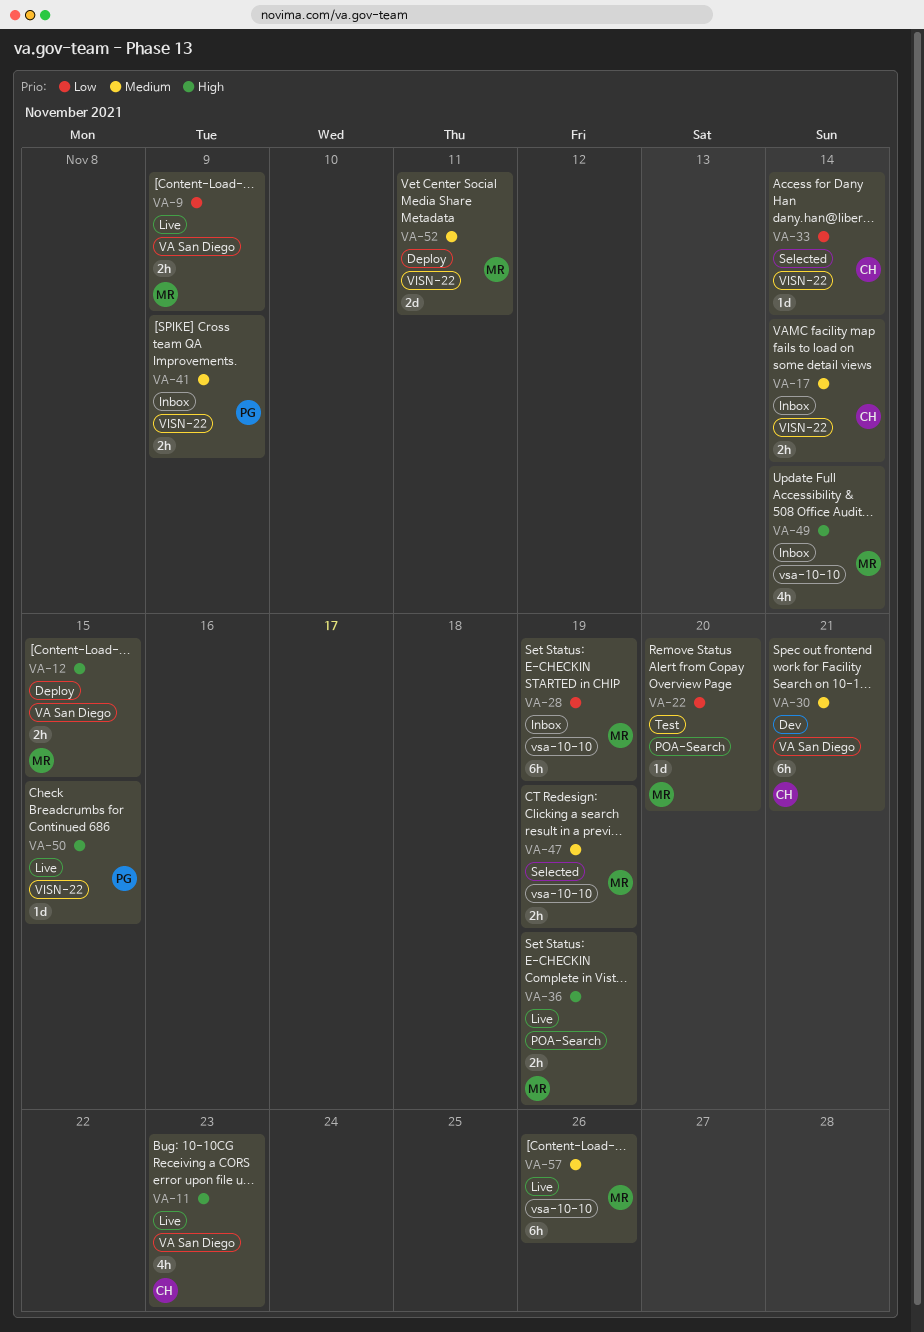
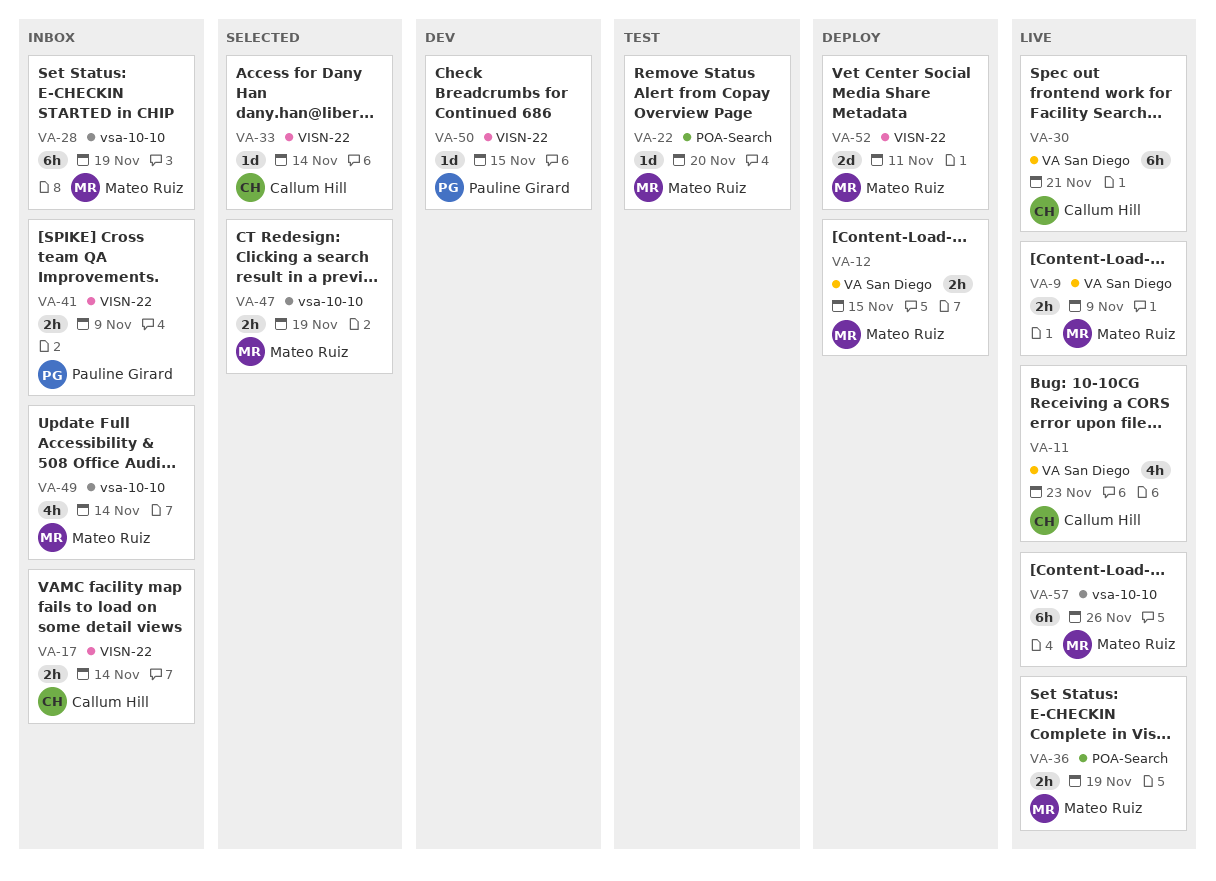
VA-30, status: Dev -> Live
VA-50, status: Live -> Dev

